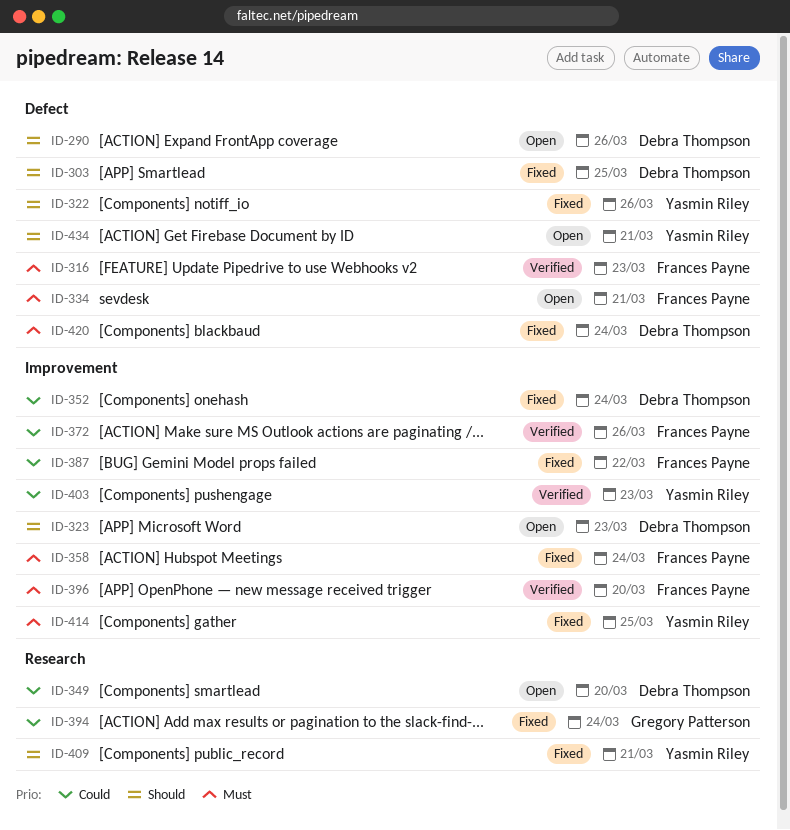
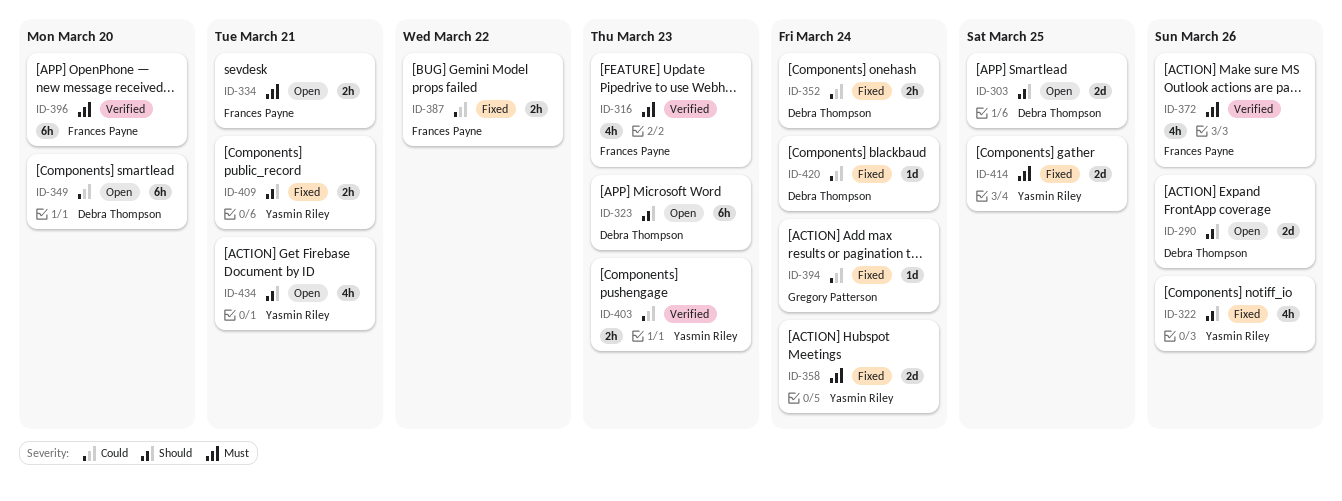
ID-303, status: Fixed -> Open
ID-358, owner: Frances Payne -> Yasmin Riley
ID-372, priority: Could -> Must
ID-420, priority: Must -> Could

